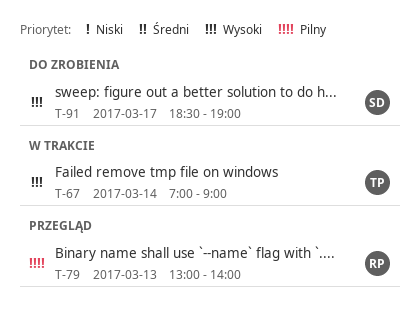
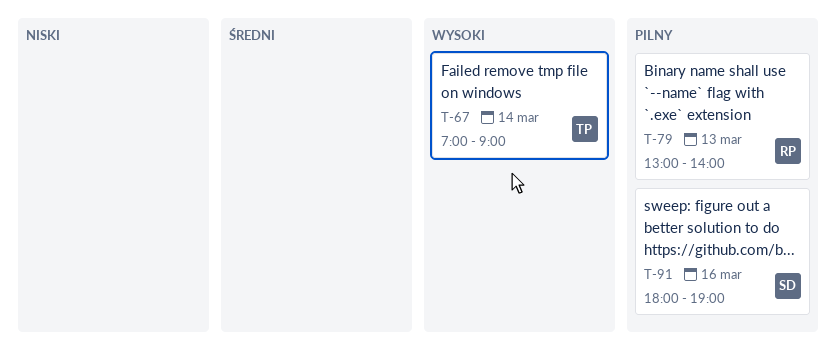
T-91, priority: Wysoki -> Pilny
T-91, day: Mar 17 -> Mar 16
T-91, begins: 18:30 -> 18:00

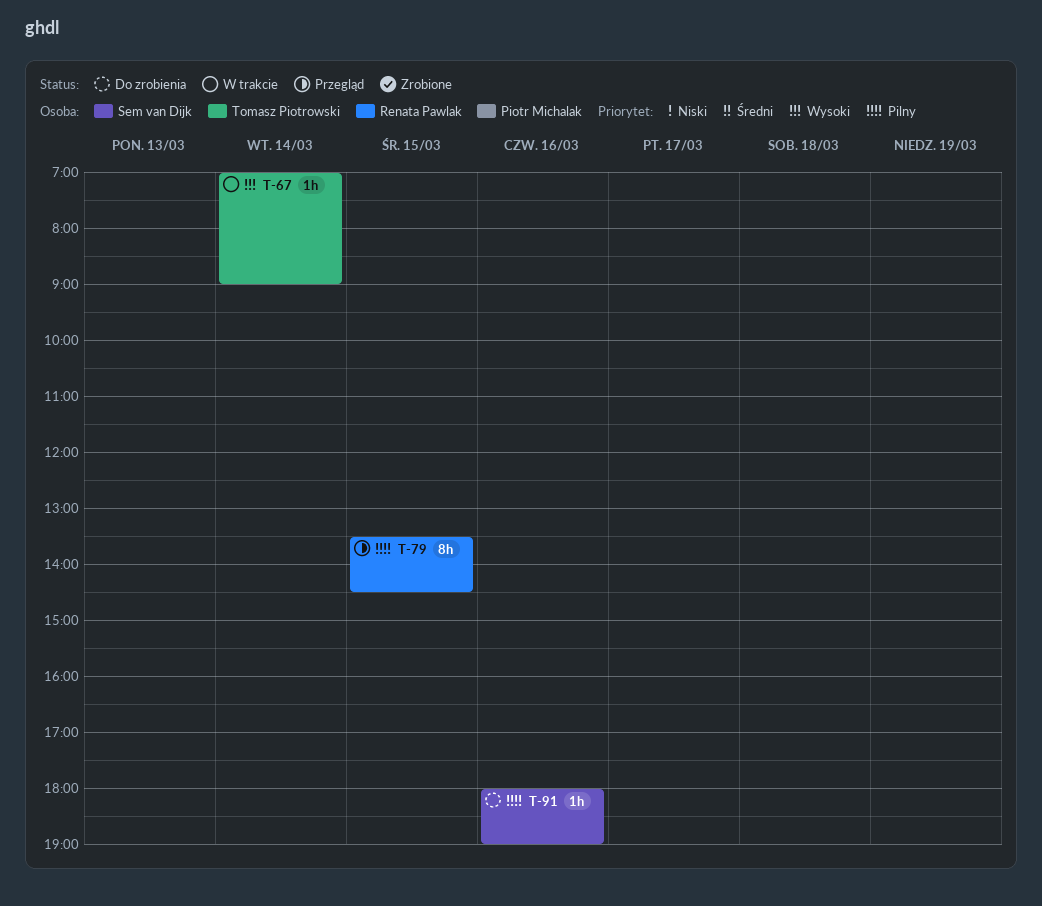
T-79, day: Mar 13 -> Mar 15
T-79, begins: 13:00 -> 13:30
T-79, ends: 14:00 -> 14:30

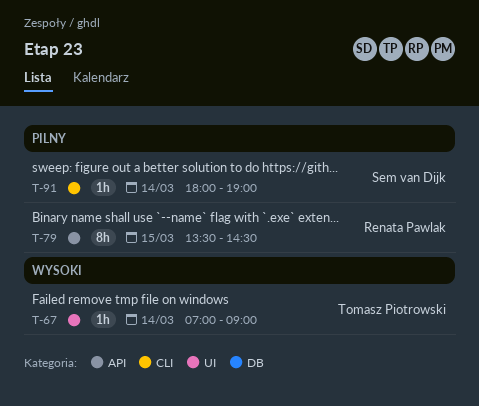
T-91, day: Mar 16 -> Mar 14

